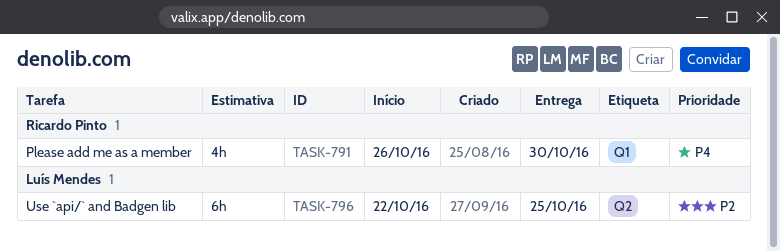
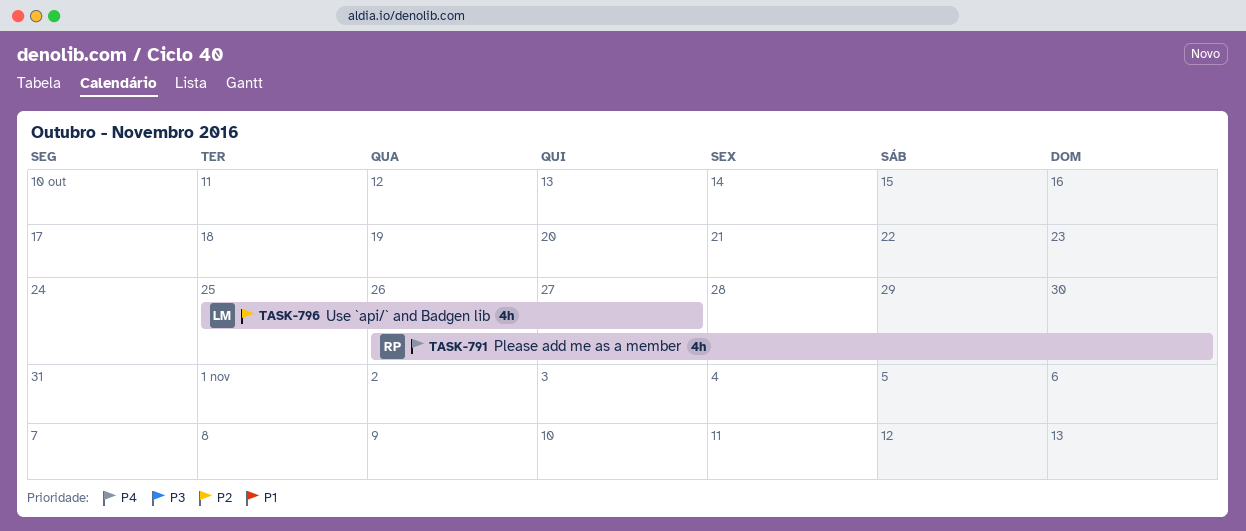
TASK-796, estimate: 6h -> 4h
TASK-796, start: Oct 22 -> Oct 25
TASK-796, due: Oct 25 -> Oct 27

